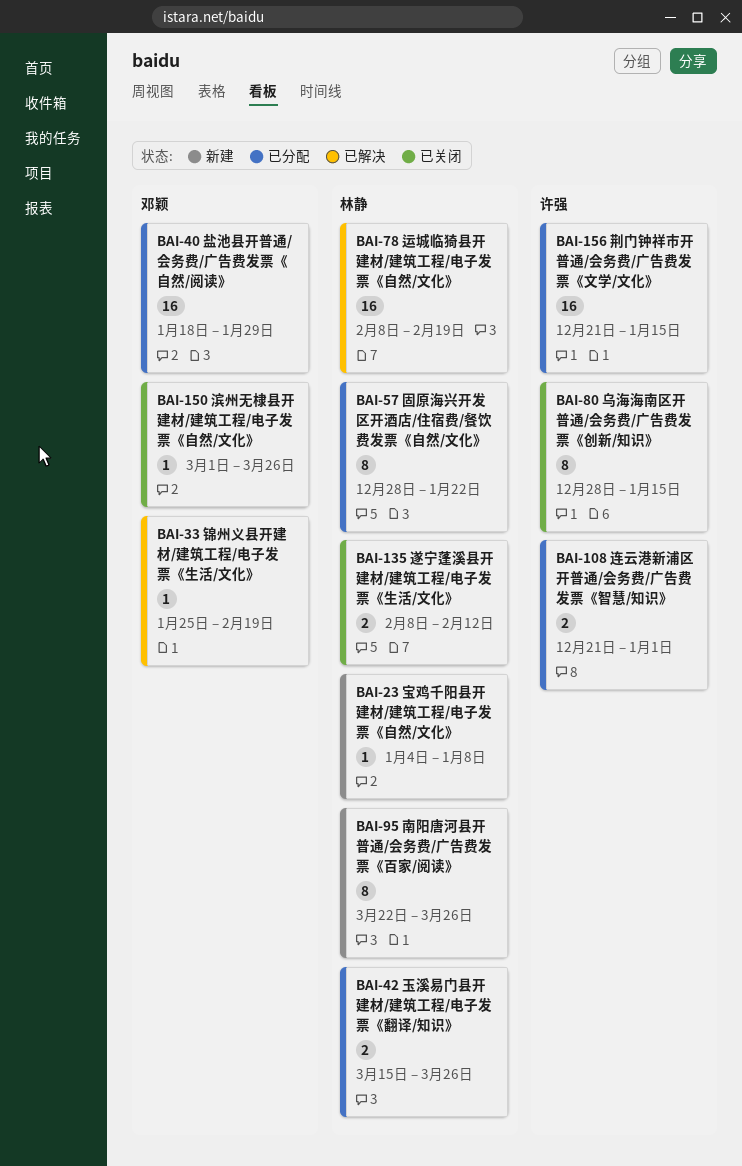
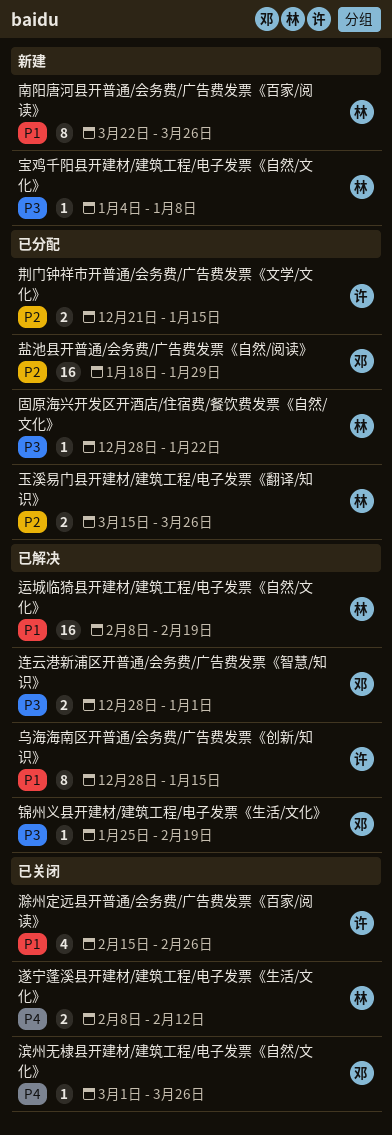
乌海海南区开普通/会务费/广告费发票《创新/知识》, status: 已关闭 -> 已解决
固原海兴开发区开酒店/住宿费/餐饮费发票《自然/文化》, estimate: 8 -> 1
滁州定远县开普通/会务费/广告费发票《百家/阅读》: none -> present
荆门钟祥市开普通/会务费/广告费发票《文学/文化》, estimate: 16 -> 2
连云港新浦区开普通/会务费/广告费发票《智慧/知识》, status: 已分配 -> 已解决
连云港新浦区开普通/会务费/广告费发票《智慧/知识》, owner: 许强 -> 邓颖
连云港新浦区开普通/会务费/广告费发票《智慧/知识》, start: Dec 21 -> Dec 28

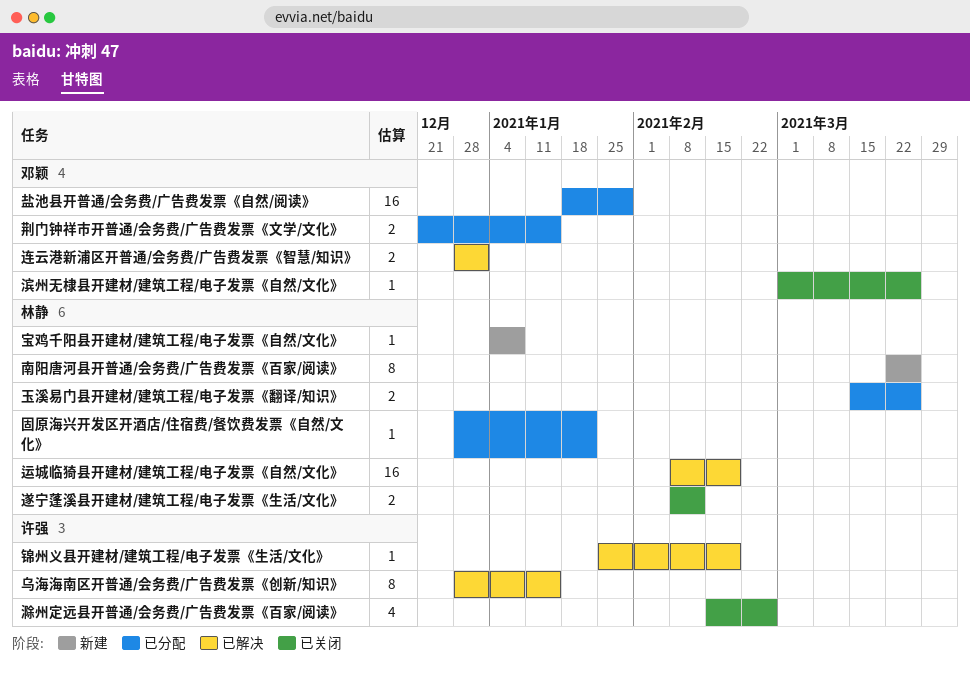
荆门钟祥市开普通/会务费/广告费发票《文学/文化》, owner: 许强 -> 邓颖
锦州义县开建材/建筑工程/电子发票《生活/文化》, owner: 邓颖 -> 许强

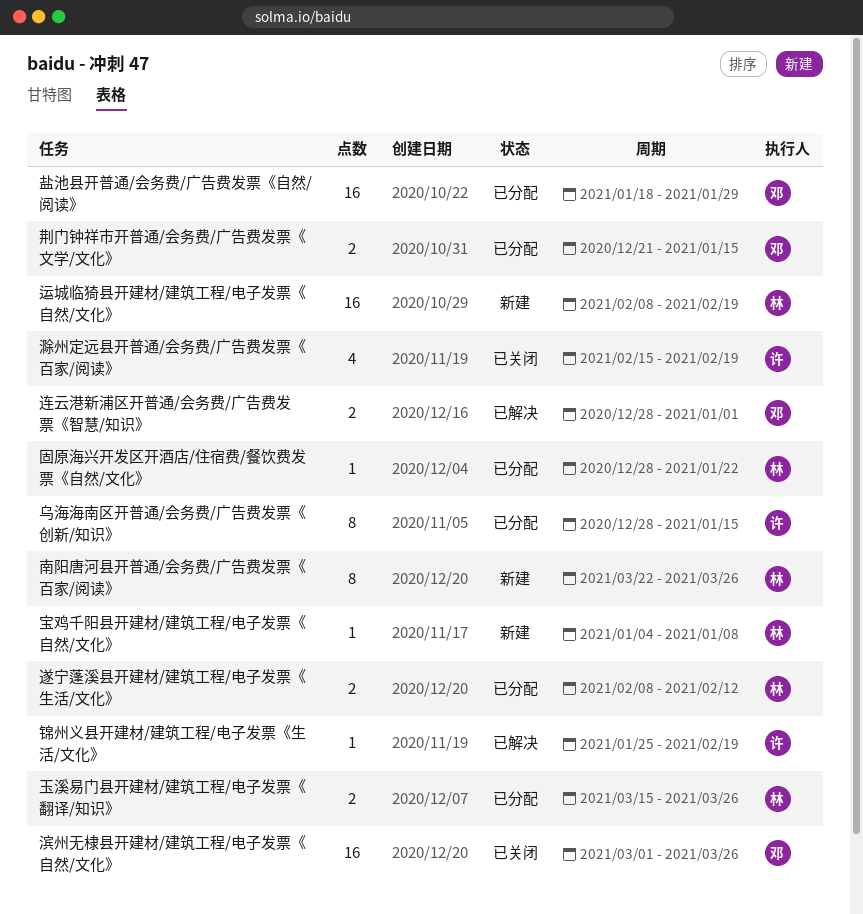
乌海海南区开普通/会务费/广告费发票《创新/知识》, status: 已解决 -> 已分配
滁州定远县开普通/会务费/广告费发票《百家/阅读》, due: Feb 26 -> Feb 19
滨州无棣县开建材/建筑工程/电子发票《自然/文化》, estimate: 1 -> 16
运城临猗县开建材/建筑工程/电子发票《自然/文化》, status: 已解决 -> 新建
遂宁蓬溪县开建材/建筑工程/电子发票《生活/文化》, status: 已关闭 -> 已分配

